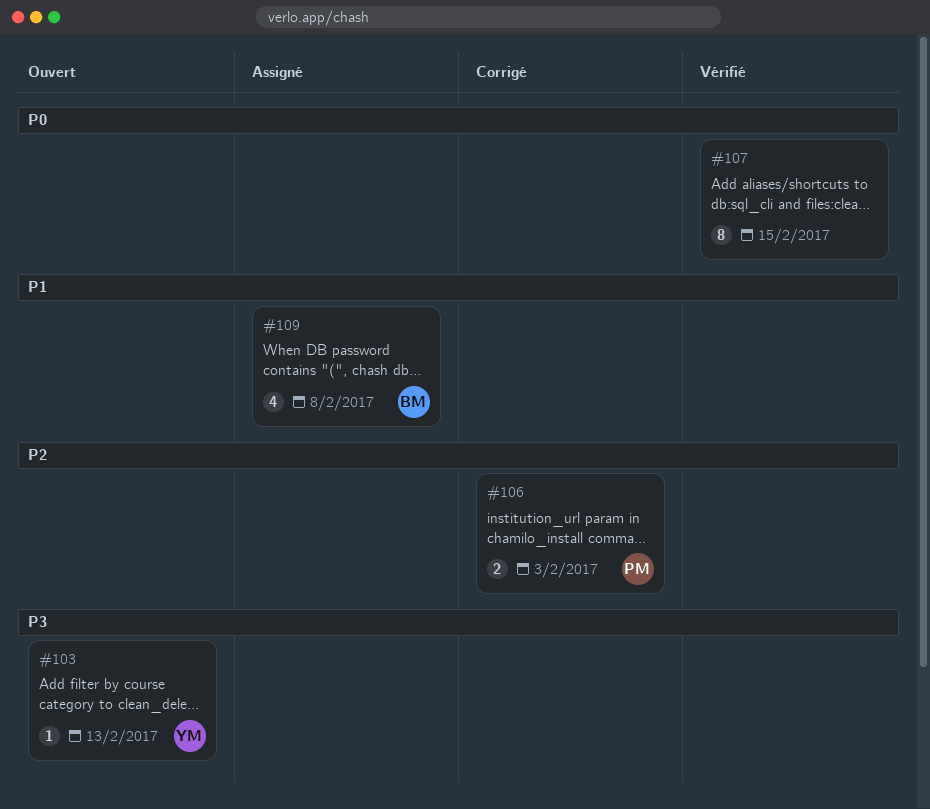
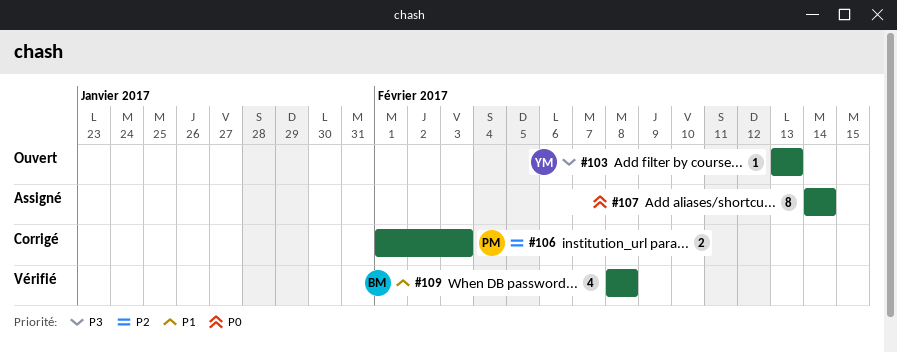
#107, status: Vérifié -> Assigné
#107, due: Feb 15 -> Feb 14
#109, status: Assigné -> Vérifié

